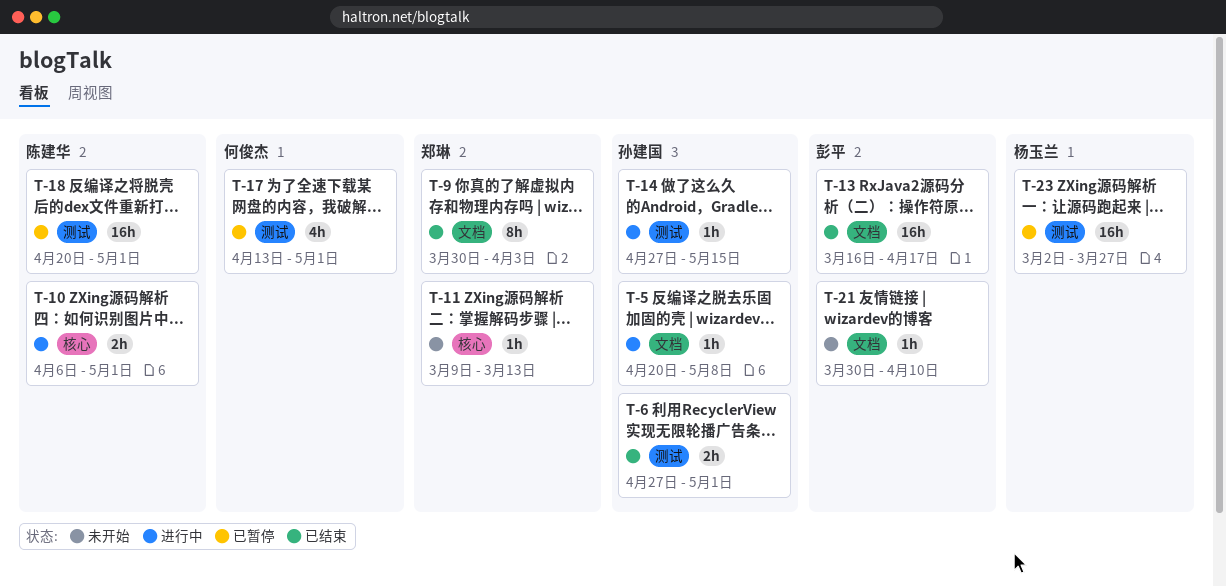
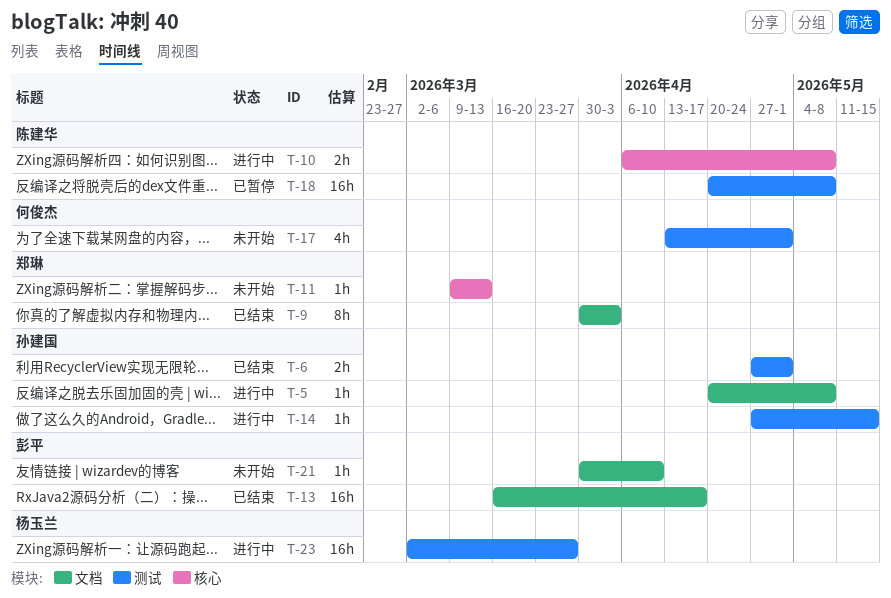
T-10, due: May 1 -> May 8
T-17, status: 已暂停 -> 未开始
T-18, due: May 1 -> May 8
T-23, status: 已暂停 -> 进行中

